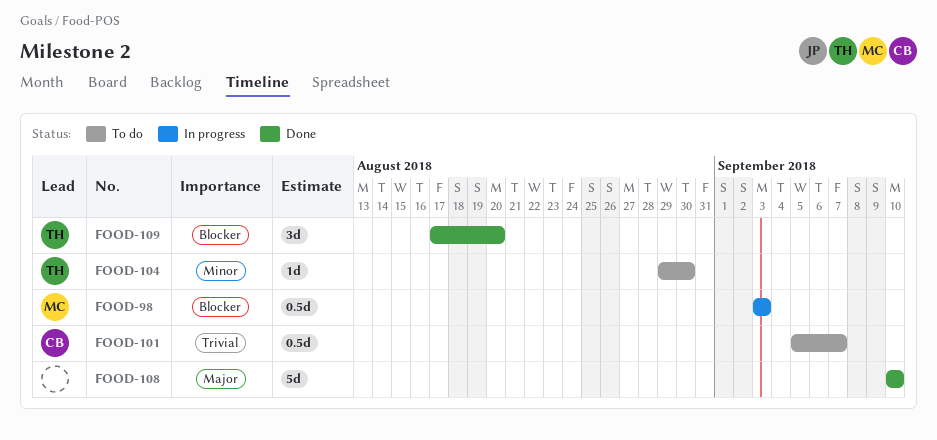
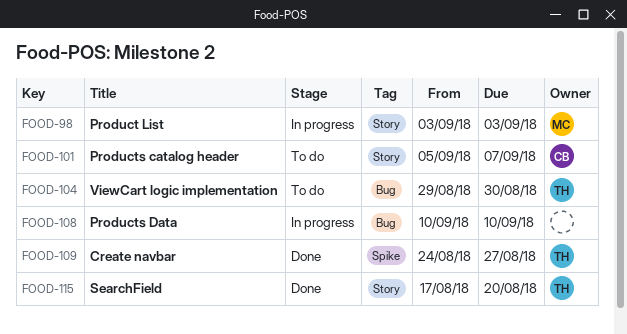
FOOD-108, status: Done -> In progress
FOOD-109, start: Aug 17 -> Aug 24
FOOD-109, due: Aug 20 -> Aug 27
FOOD-115: none -> present

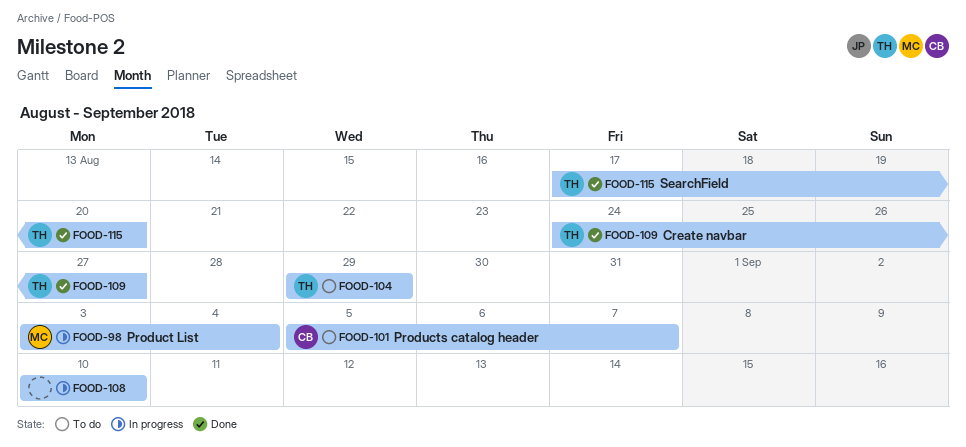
FOOD-98, due: Sep 3 -> Sep 4
FOOD-104, due: Aug 30 -> Aug 29

